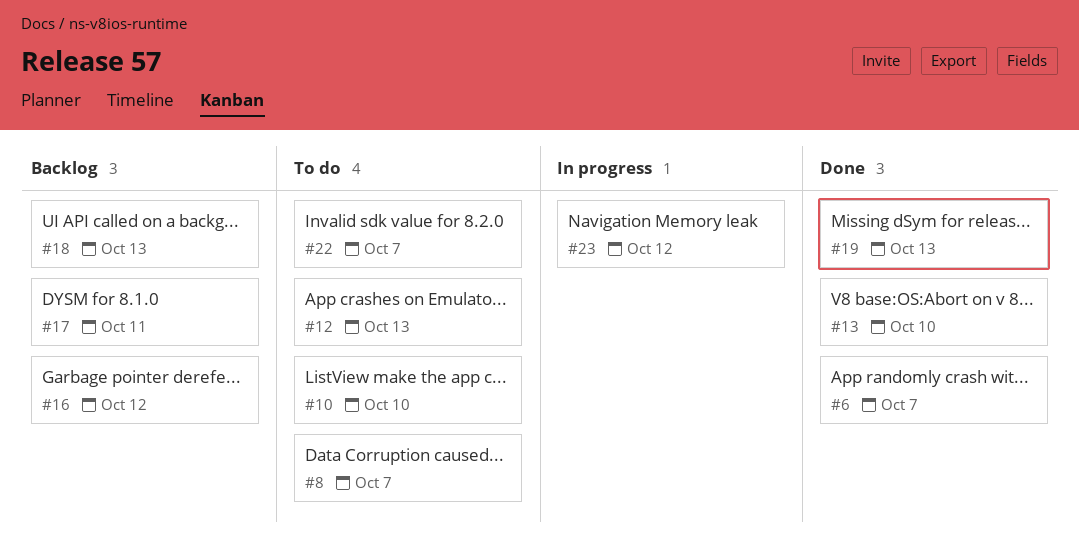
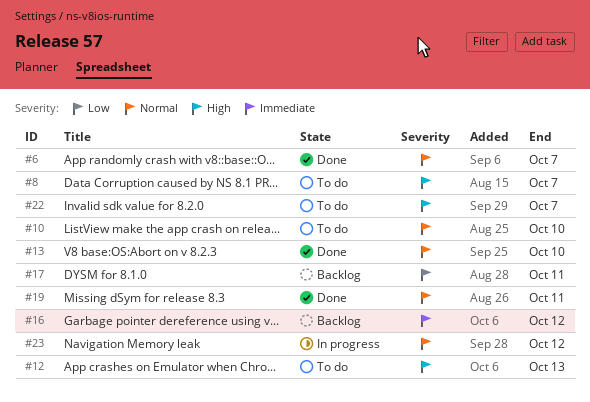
#18: present -> none
#19, due: Oct 13 -> Oct 11

